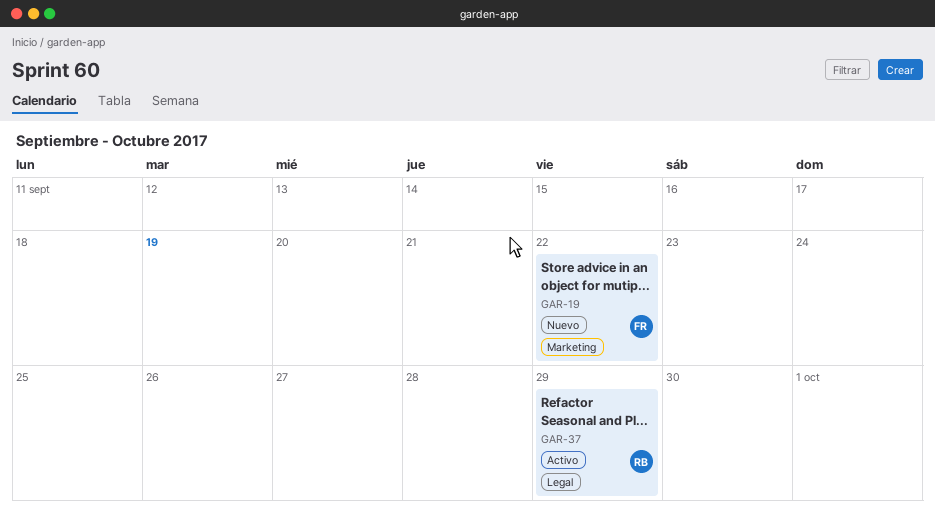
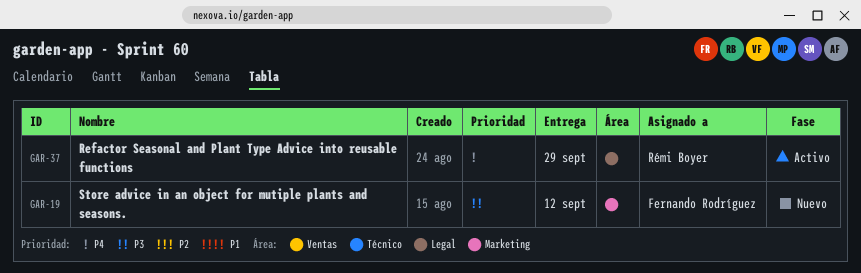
GAR-19, due: Sep 22 -> Sep 12

